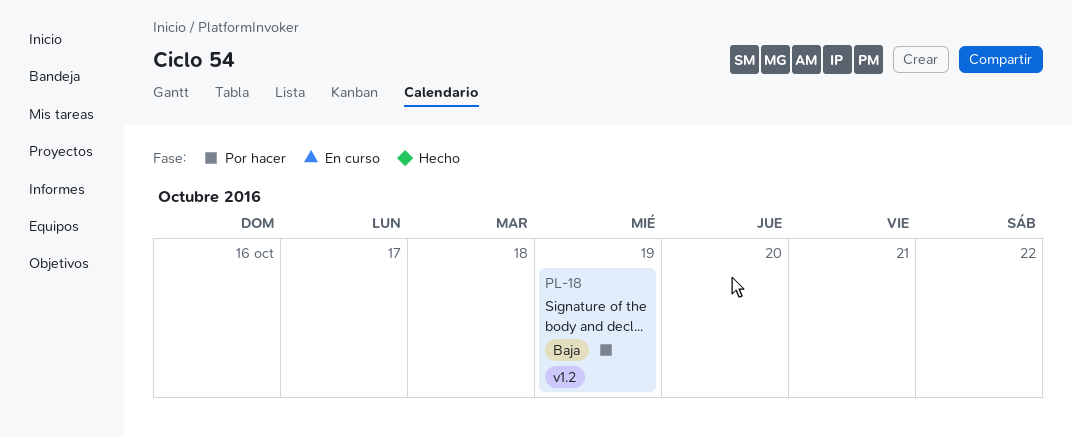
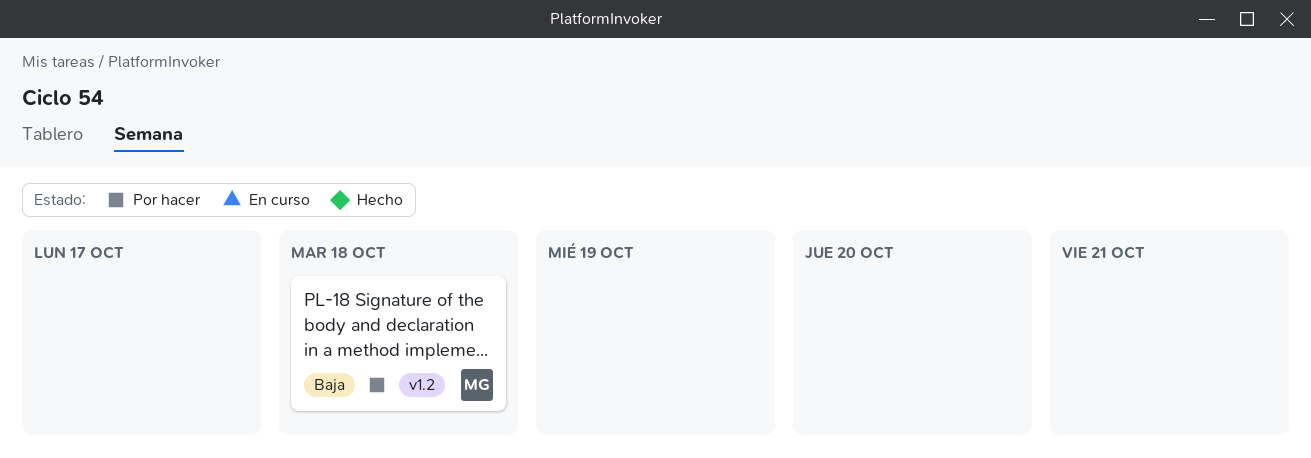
PL-18, due: Oct 19 -> Oct 18

